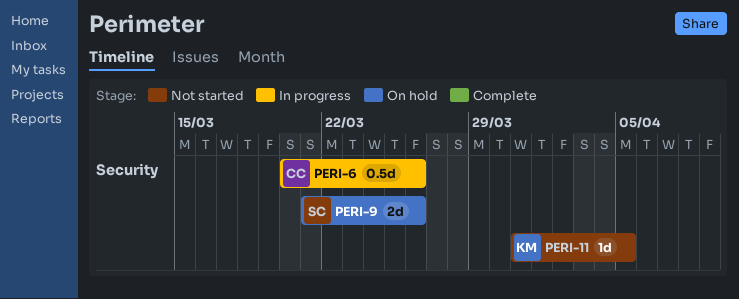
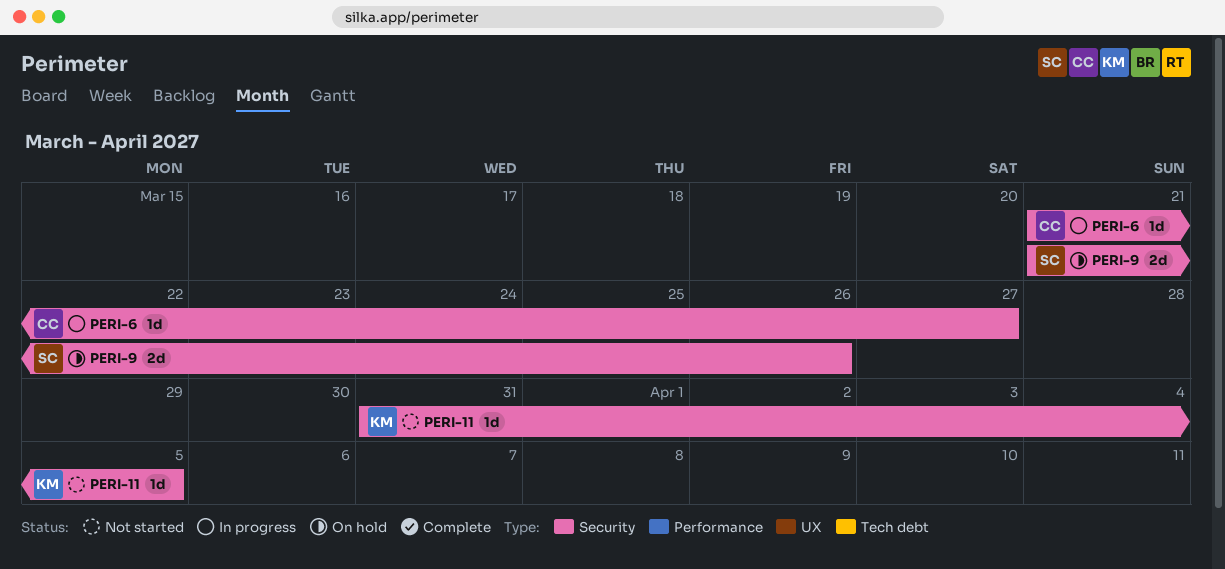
PERI-6, estimate: 0.5d -> 1d
PERI-6, start: Mar 20 -> Mar 21
PERI-6, due: Mar 26 -> Mar 27

